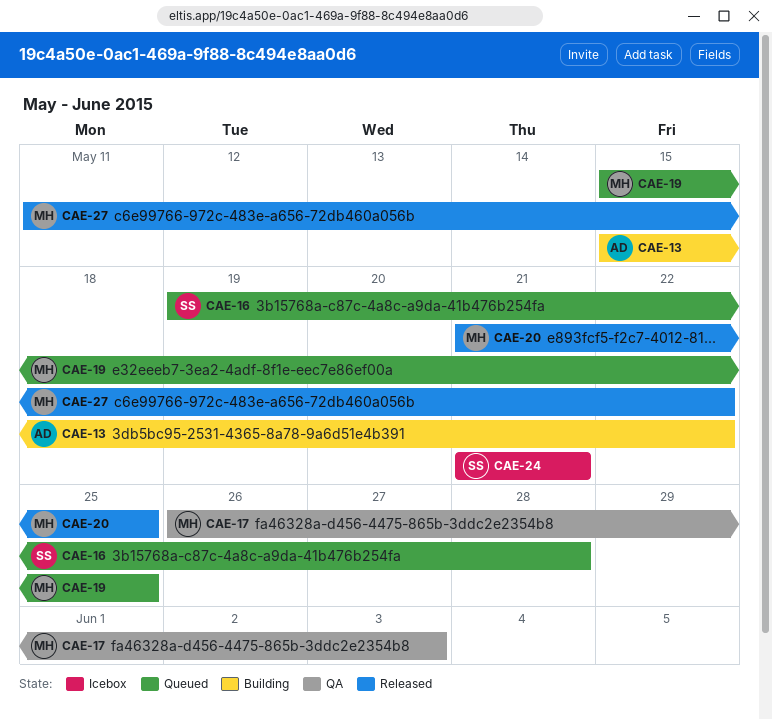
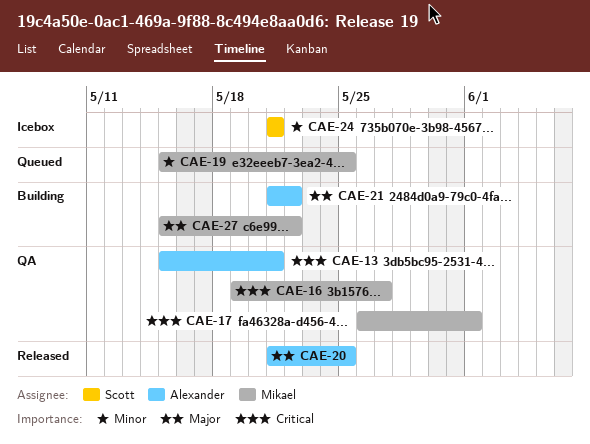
CAE-13, status: Building -> QA
CAE-13, due: May 22 -> May 21
CAE-16, status: Queued -> QA
CAE-16, owner: Scott -> Mikael
CAE-16, due: May 28 -> May 27
CAE-17, due: Jun 3 -> Jun 1
CAE-20, owner: Mikael -> Alexander
CAE-21: none -> present
CAE-27, status: Released -> Building
CAE-27, start: May 11 -> May 15

